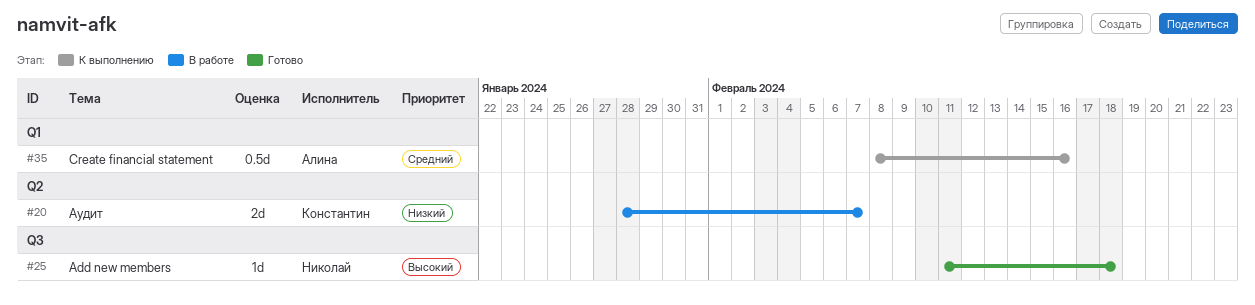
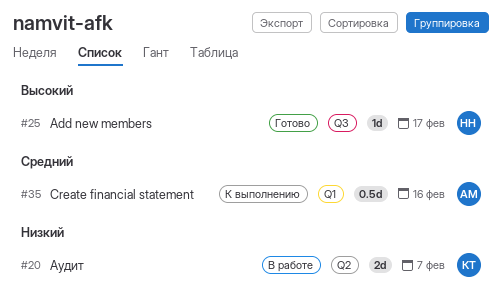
#25, due: Feb 18 -> Feb 17

